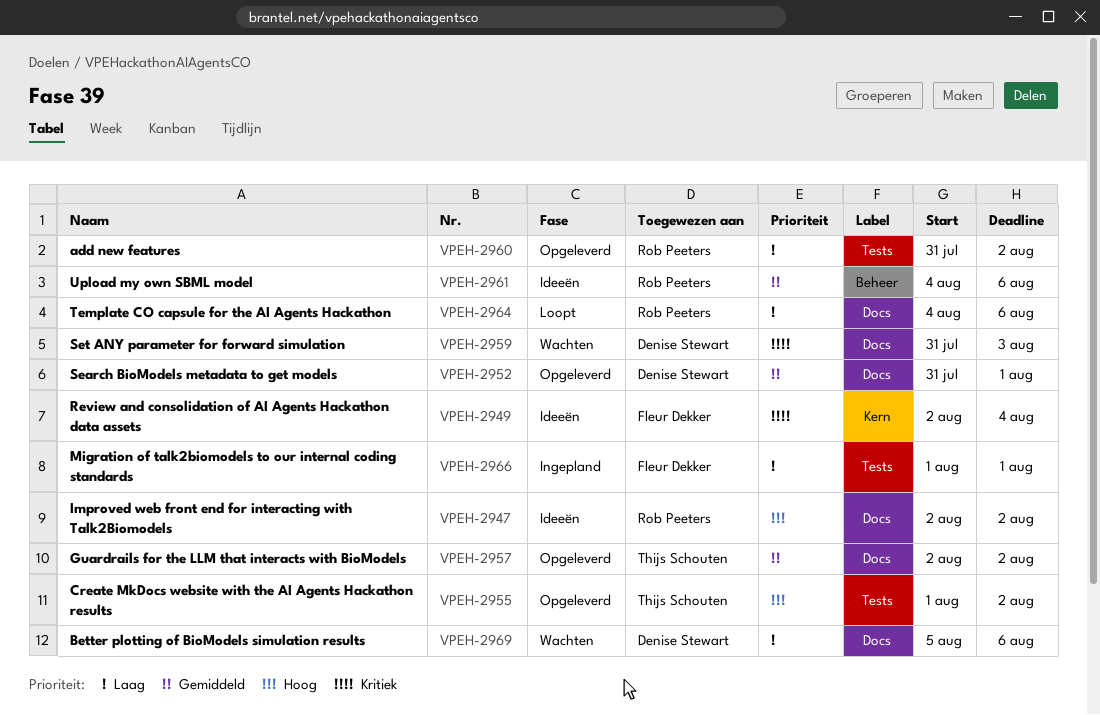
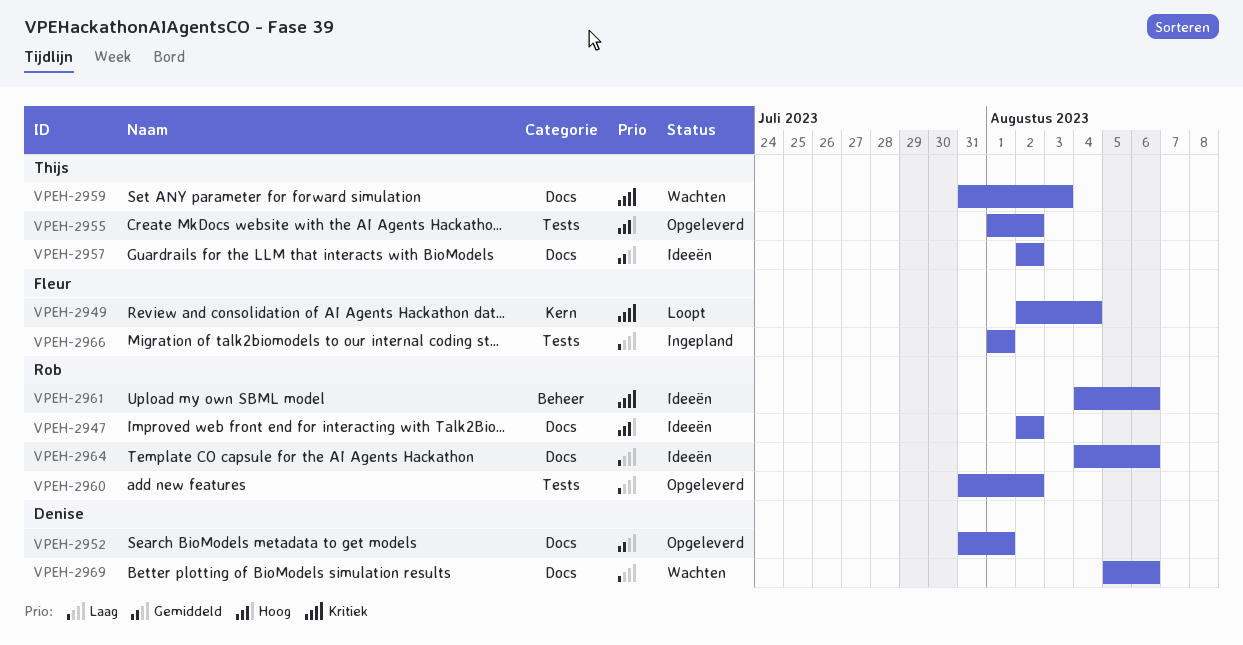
VPEH-2949, status: Ideeën -> Loopt
VPEH-2957, status: Opgeleverd -> Ideeën
VPEH-2959, owner: Denise Stewart -> Thijs Schouten
VPEH-2961, priority: Gemiddeld -> Kritiek
VPEH-2964, status: Loopt -> Ideeën

